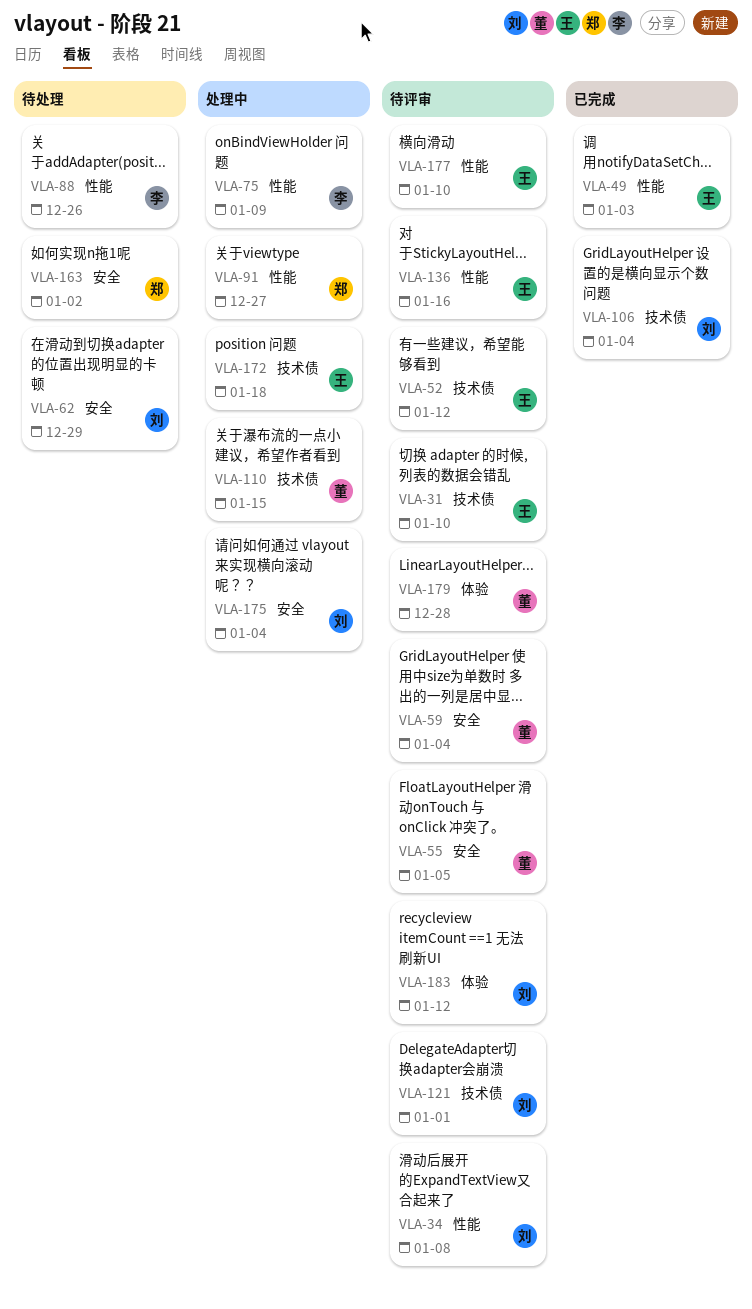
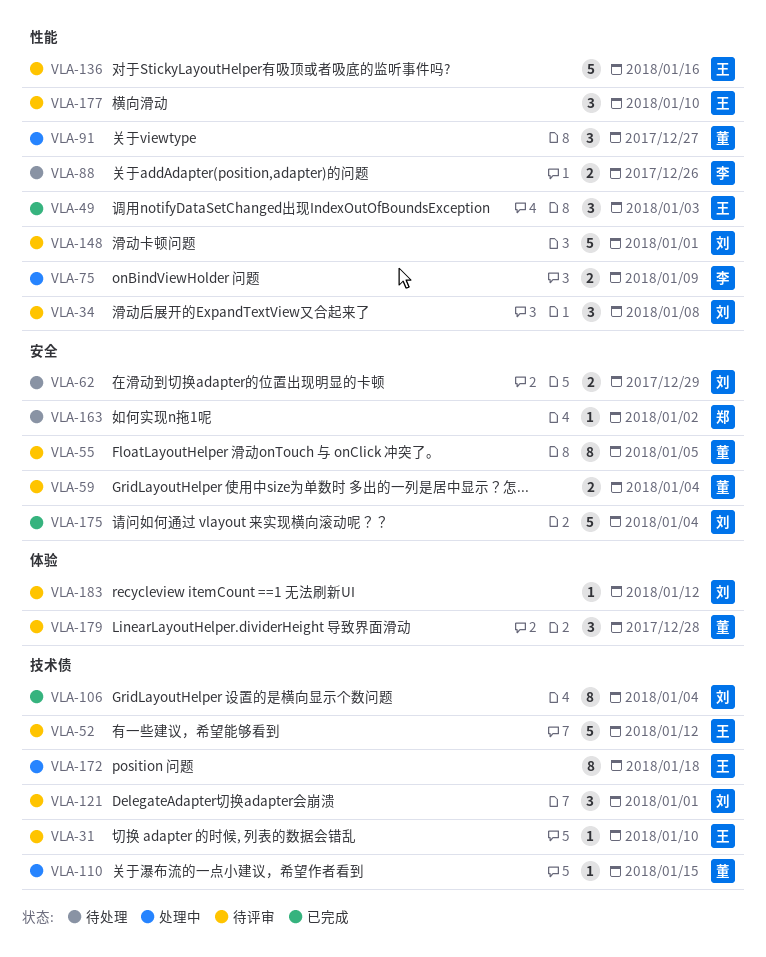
VLA-91, owner: 郑 -> 董
VLA-148: none -> present
VLA-175, status: 处理中 -> 已完成

